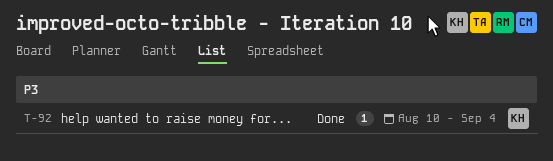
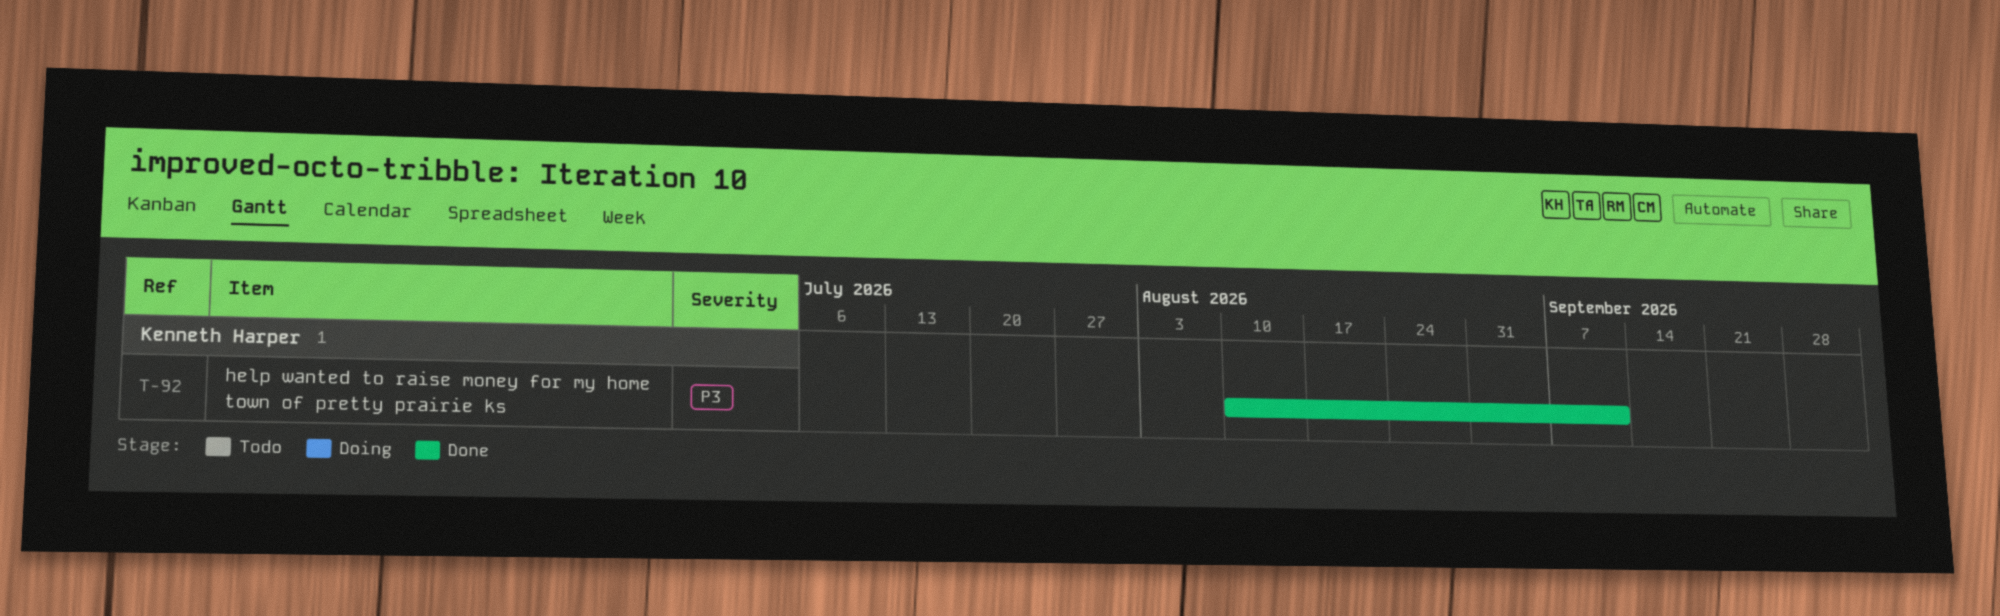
T-92, due: Sep 4 -> Sep 11

